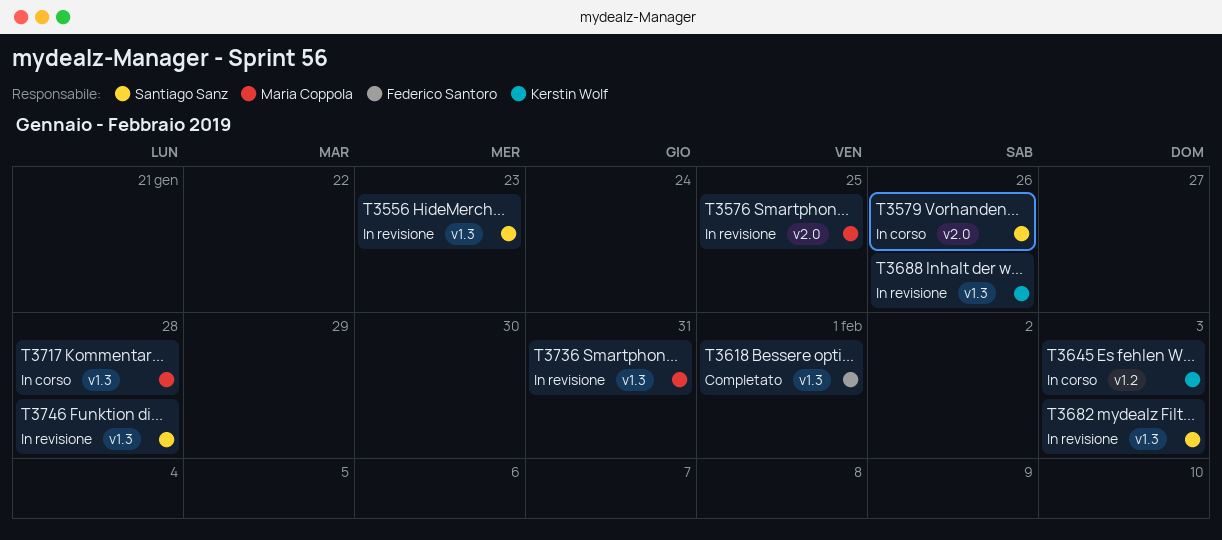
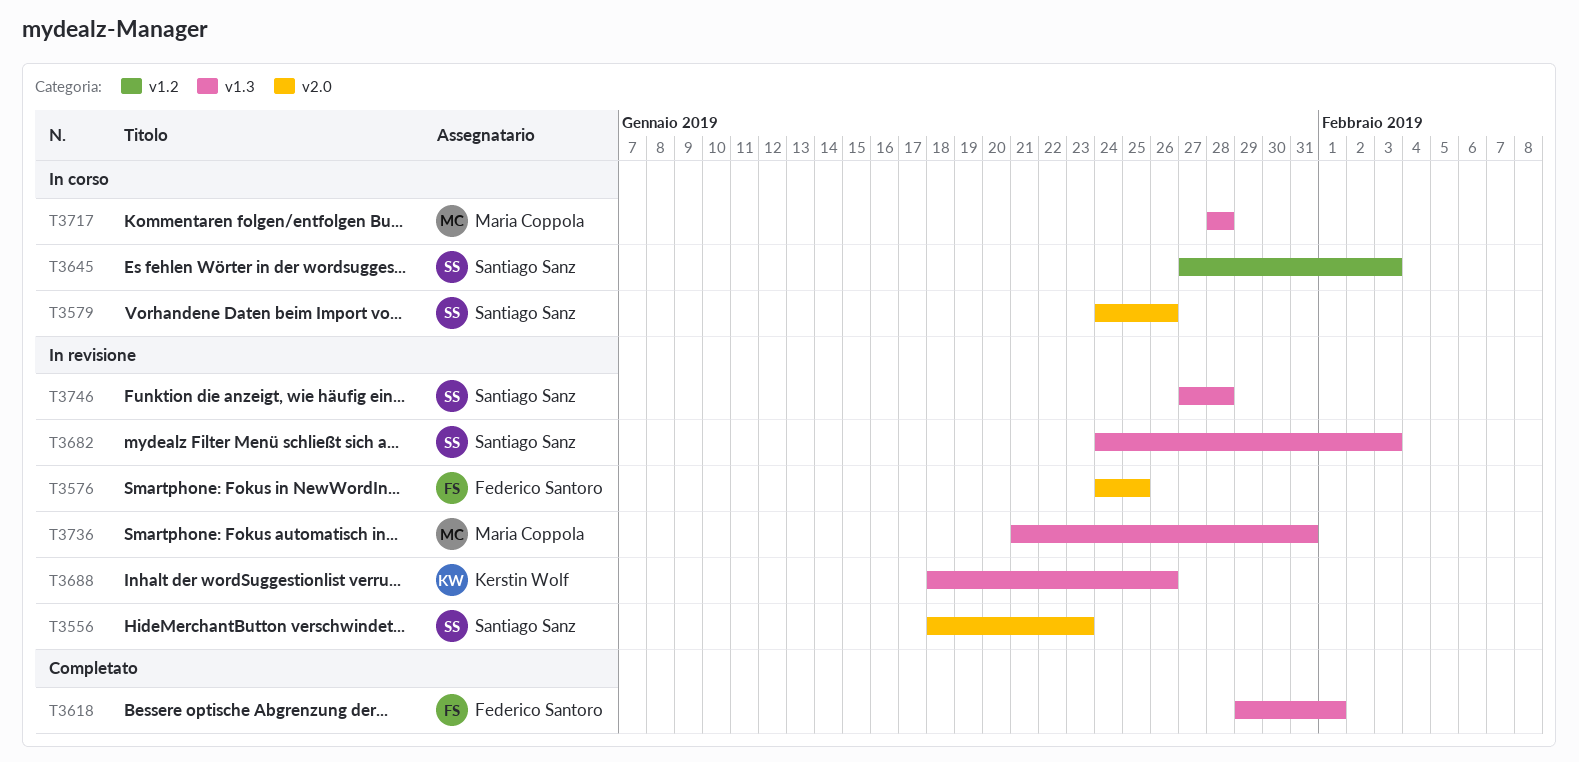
T3556, label: v1.3 -> v2.0
T3576, owner: Maria Coppola -> Federico Santoro
T3645, owner: Kerstin Wolf -> Santiago Sanz

